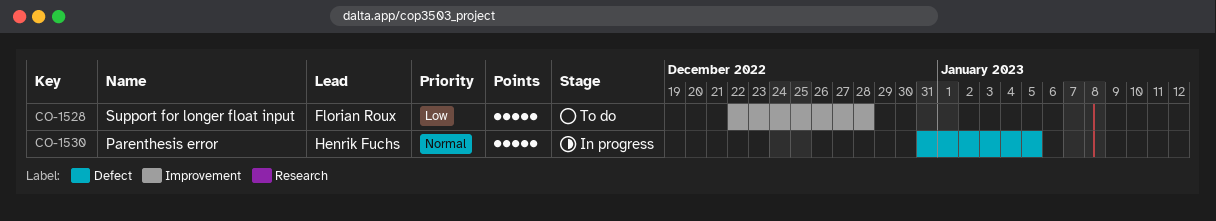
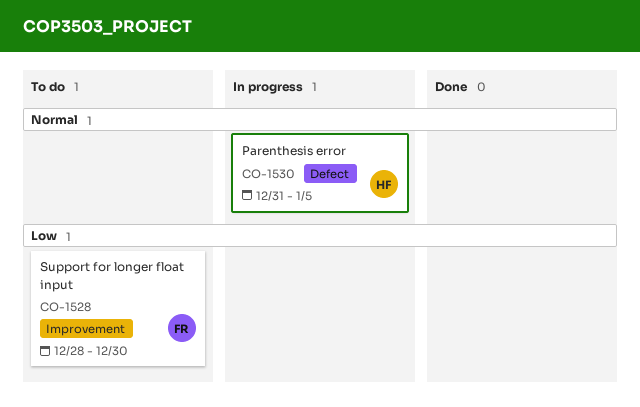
CO-1528, start: Dec 22 -> Dec 28
CO-1528, due: Dec 28 -> Dec 30

